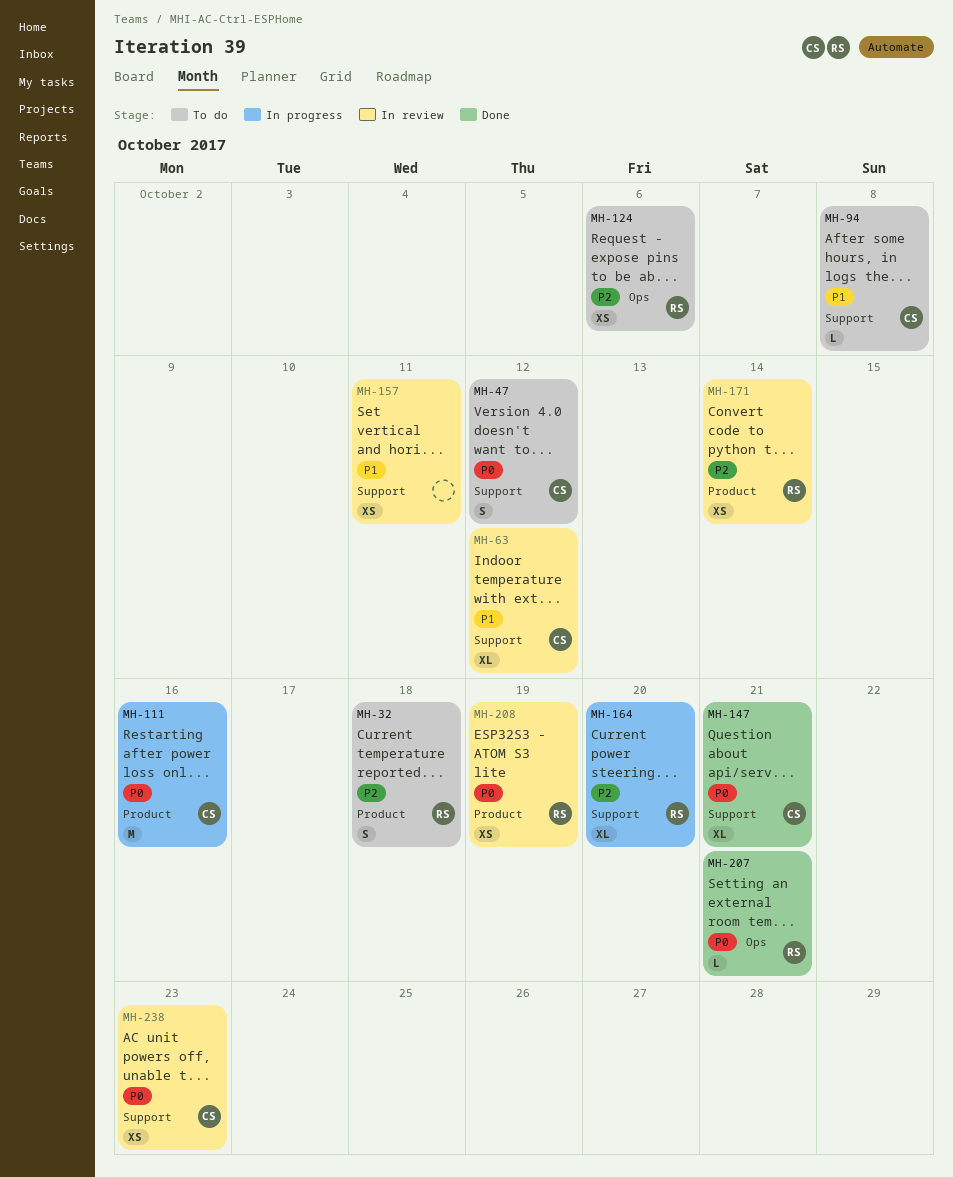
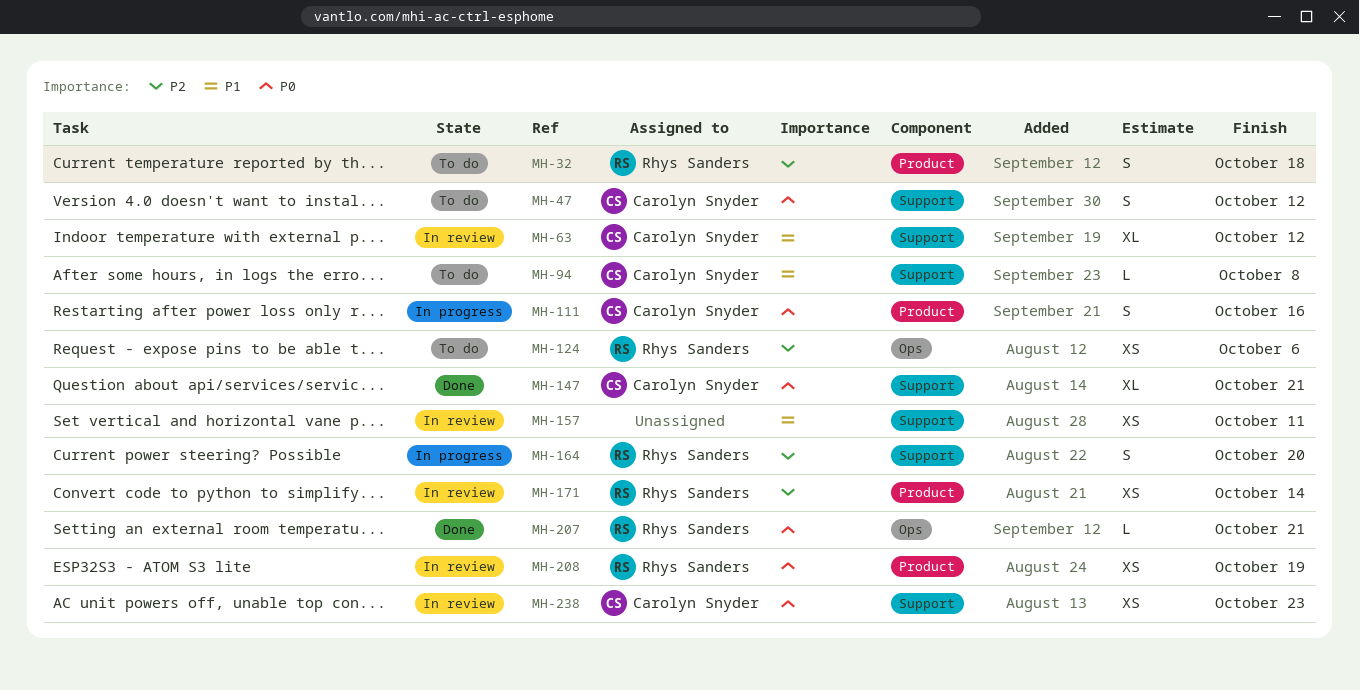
MH-111, estimate: M -> S
MH-164, estimate: XL -> S

